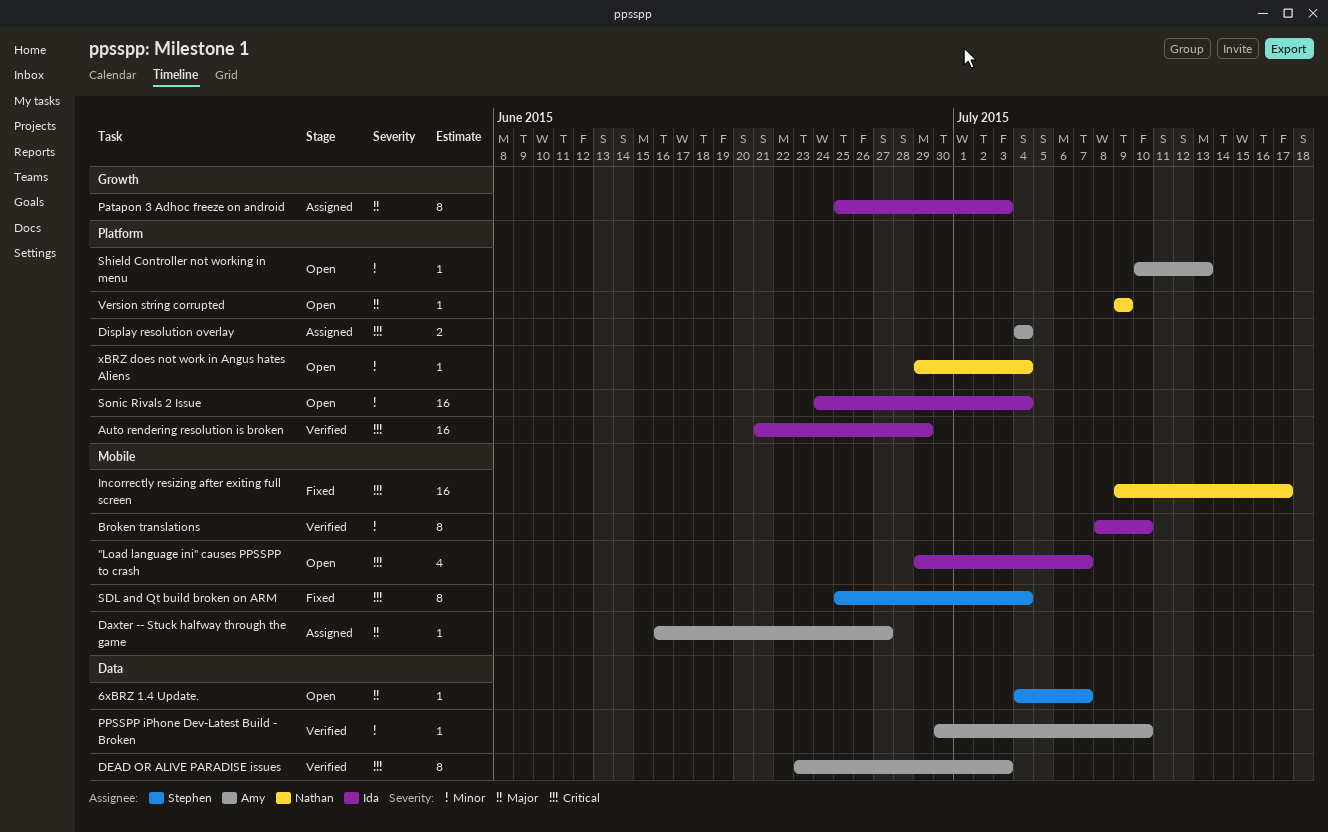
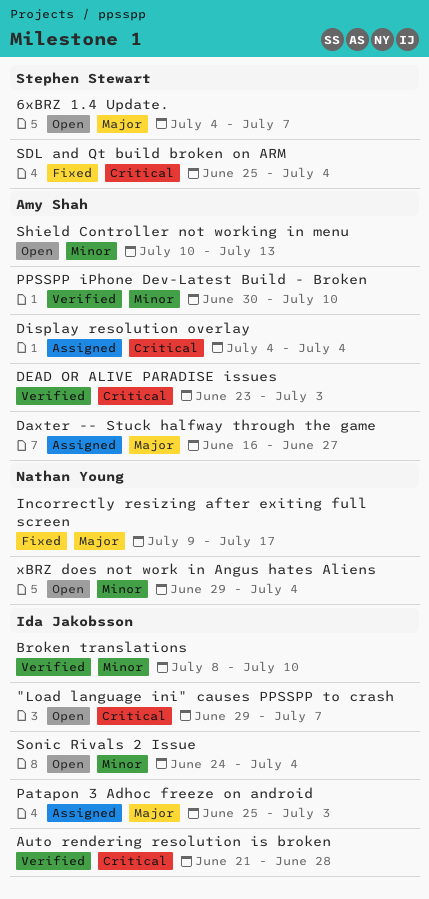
Auto rendering resolution is broken, due: Jun 29 -> Jun 28
Incorrectly resizing after exiting full screen, priority: Critical -> Major
Version string corrupted: present -> none

